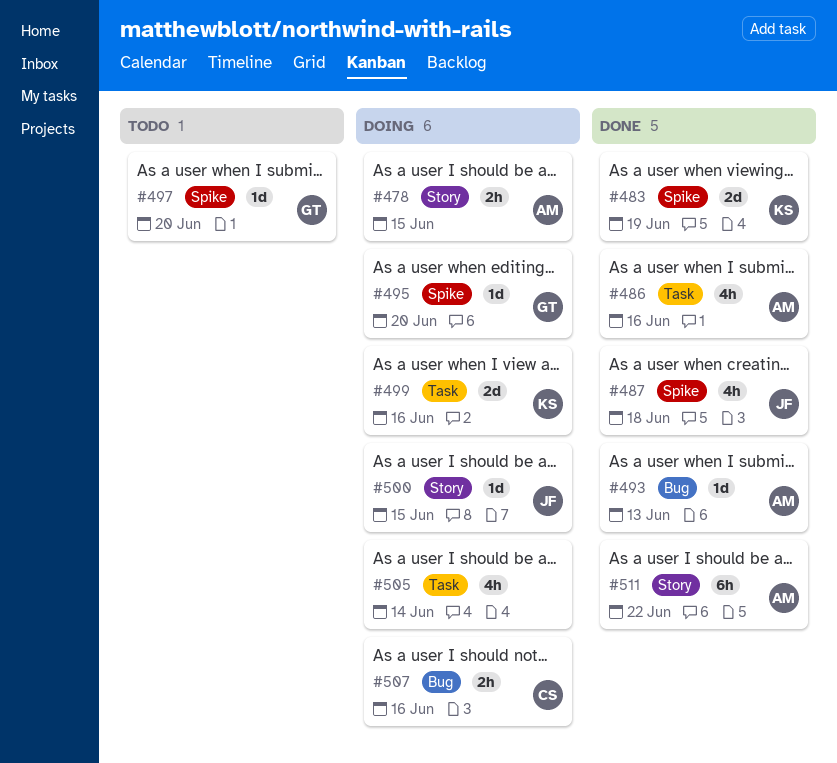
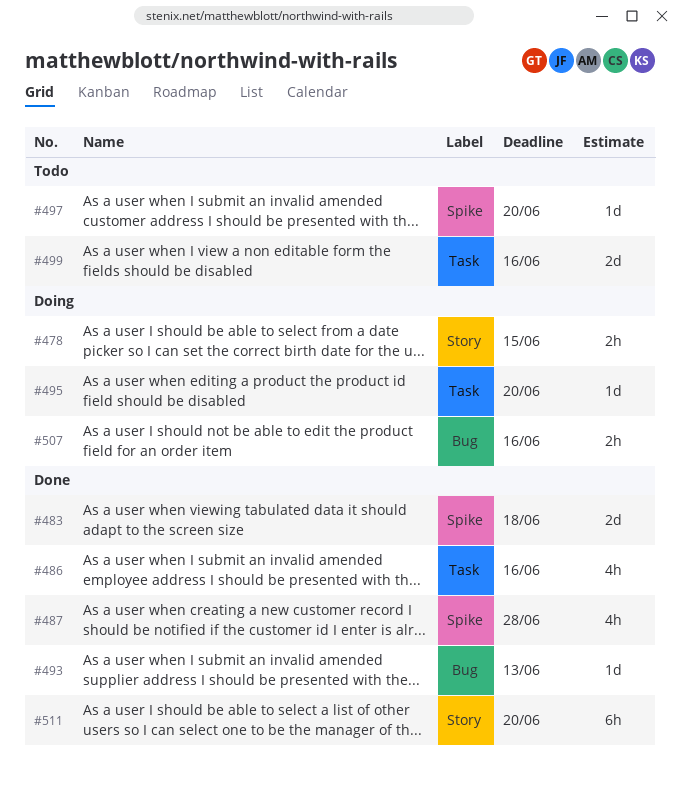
#483, due: Jun 19 -> Jun 18
#487, due: Jun 18 -> Jun 28
#495, label: Spike -> Task
#499, status: Doing -> Todo
#500: present -> none
#505: present -> none
#511, due: Jun 22 -> Jun 20

